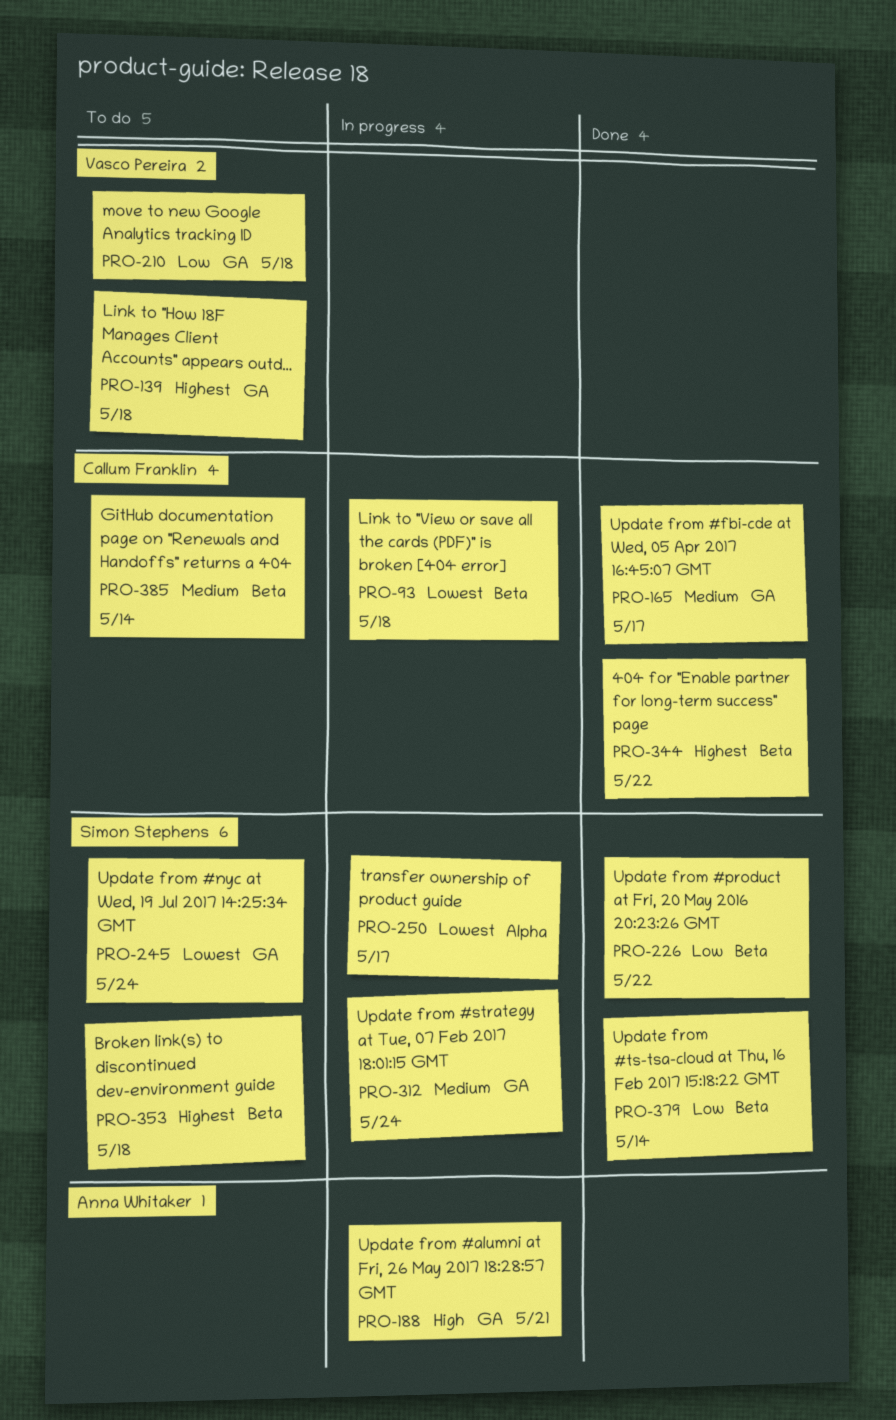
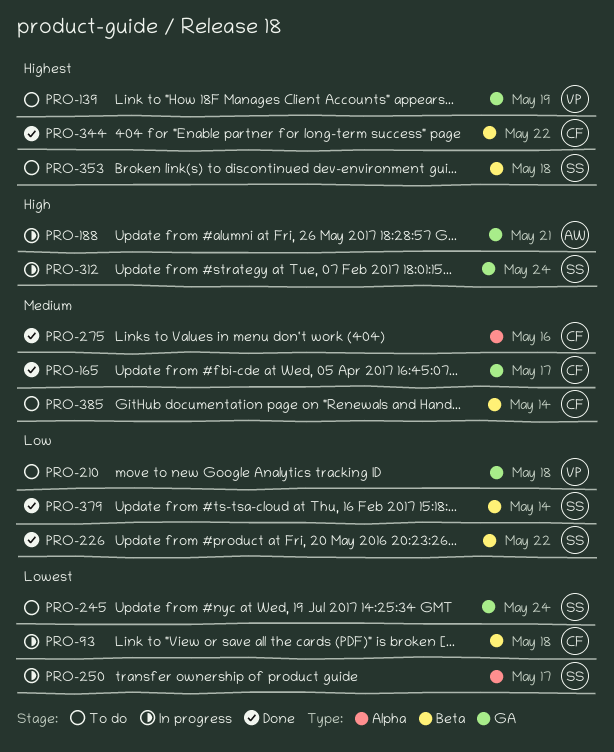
PRO-139, due: May 18 -> May 19
PRO-275: none -> present
PRO-312, priority: Medium -> High

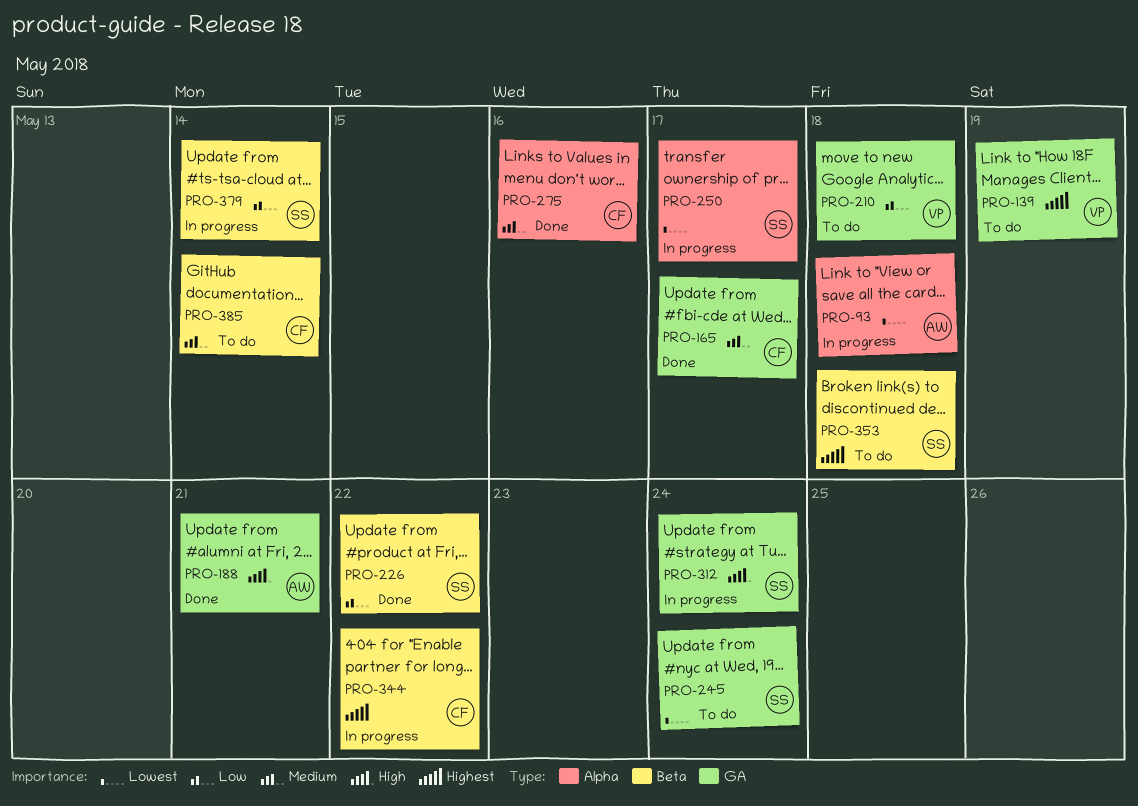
PRO-93, owner: CF -> AW
PRO-93, label: Beta -> Alpha
PRO-188, status: In progress -> Done
PRO-344, status: Done -> In progress
PRO-379, status: Done -> In progress

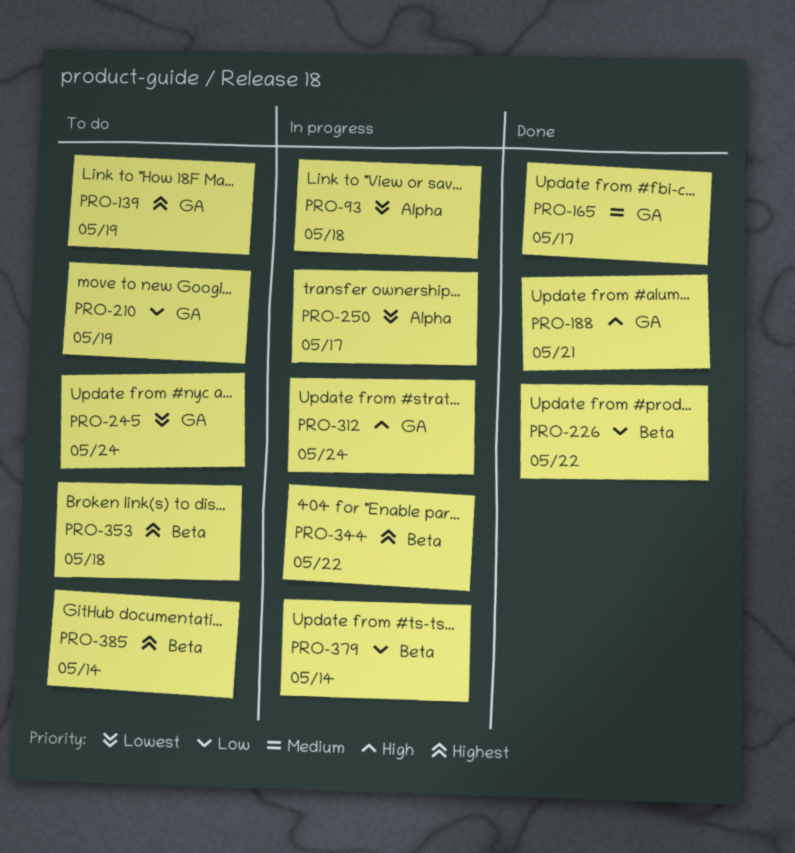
PRO-210, due: May 18 -> May 19
PRO-275: present -> none
PRO-385, priority: Medium -> Highest

